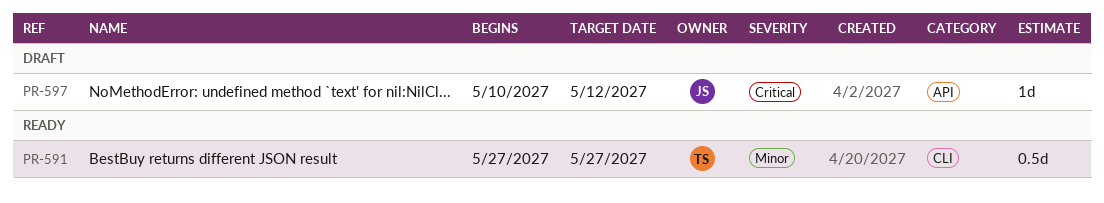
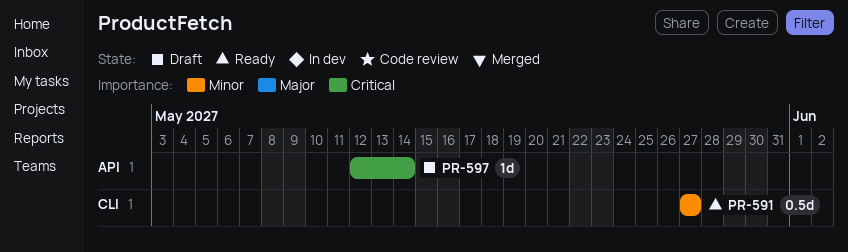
PR-597, start: May 10 -> May 12
PR-597, due: May 12 -> May 14

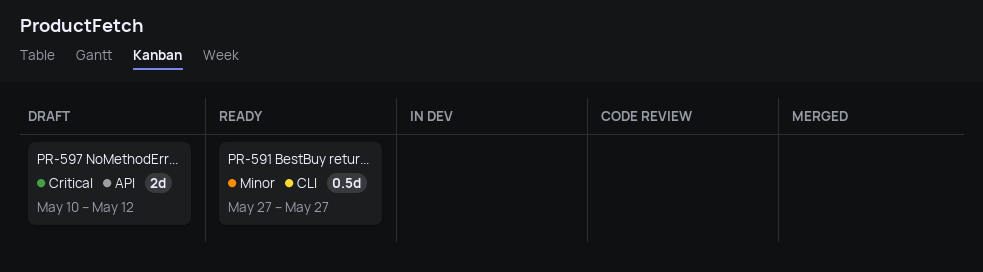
PR-597, estimate: 1d -> 2d
PR-597, start: May 12 -> May 10
PR-597, due: May 14 -> May 12

